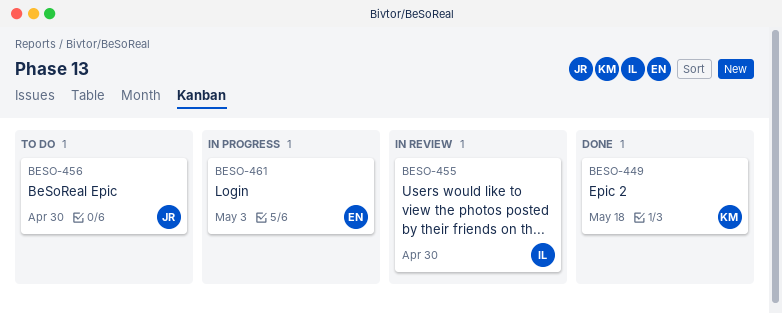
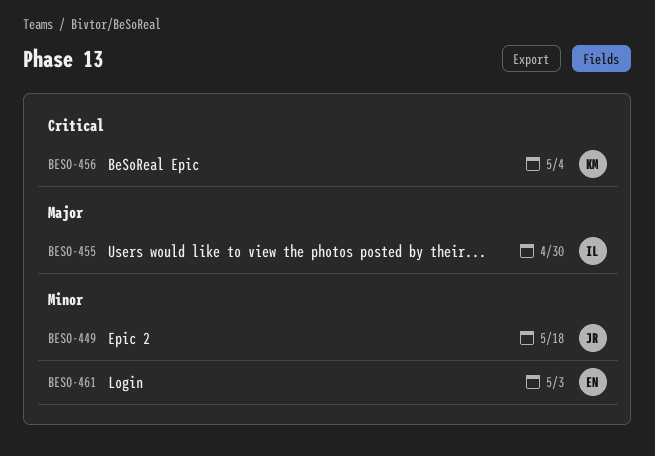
BESO-449, owner: KM -> JR
BESO-456, owner: JR -> KM
BESO-456, due: Apr 30 -> May 4

